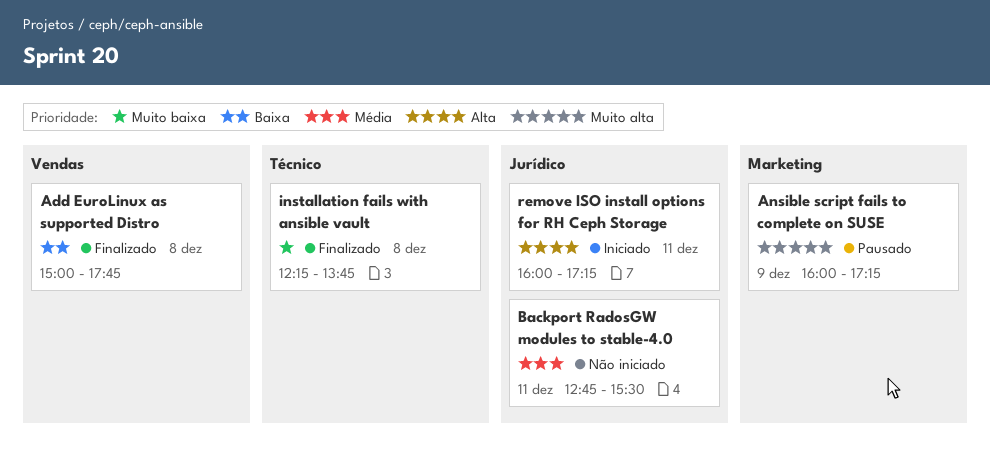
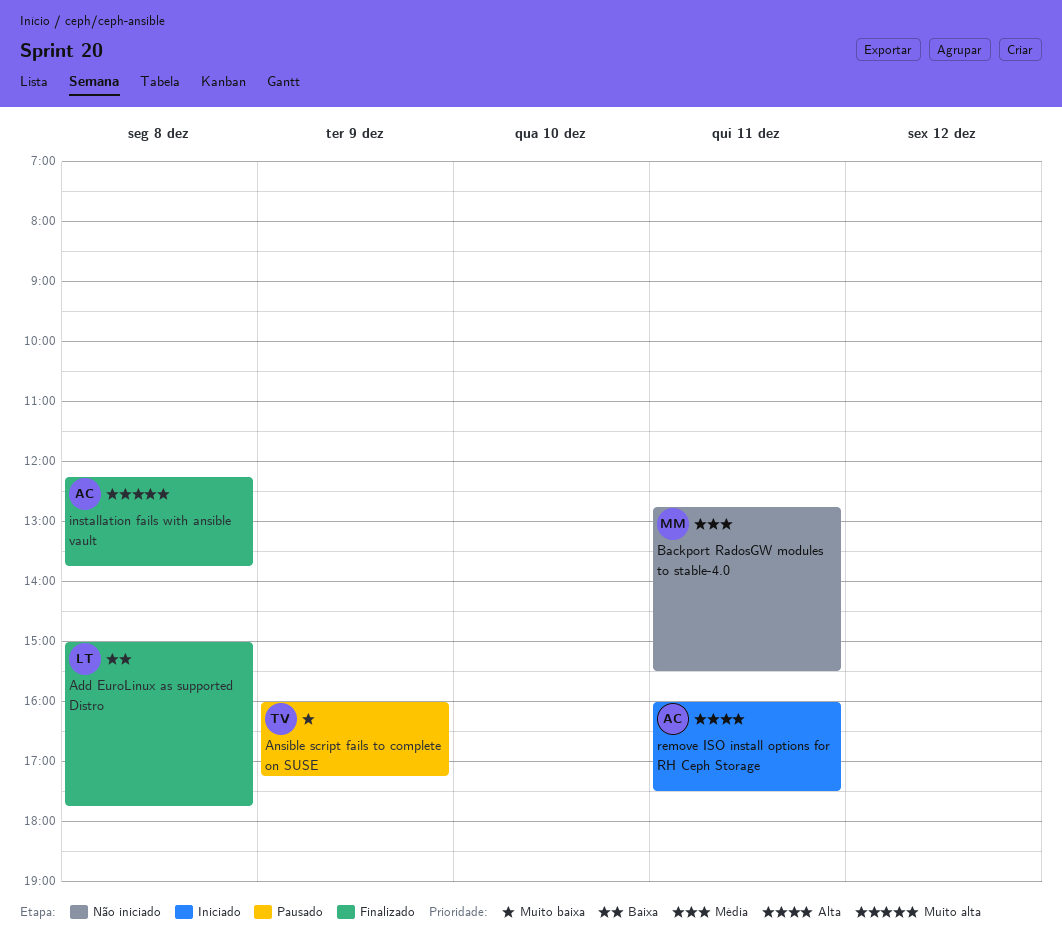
Ansible script fails to complete on SUSE, priority: Muito alta -> Muito baixa
installation fails with ansible vault, priority: Muito baixa -> Muito alta
remove ISO install options for RH Ceph Storage, ends: 17:15 -> 17:30

